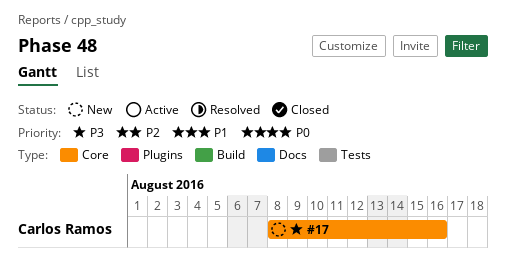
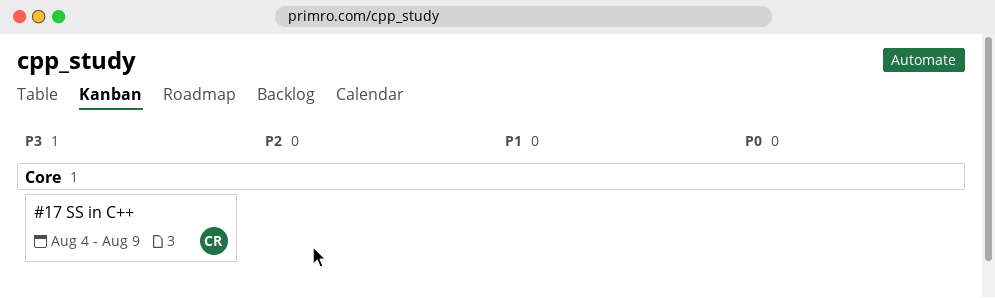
#17, start: Aug 8 -> Aug 4
#17, due: Aug 16 -> Aug 9

